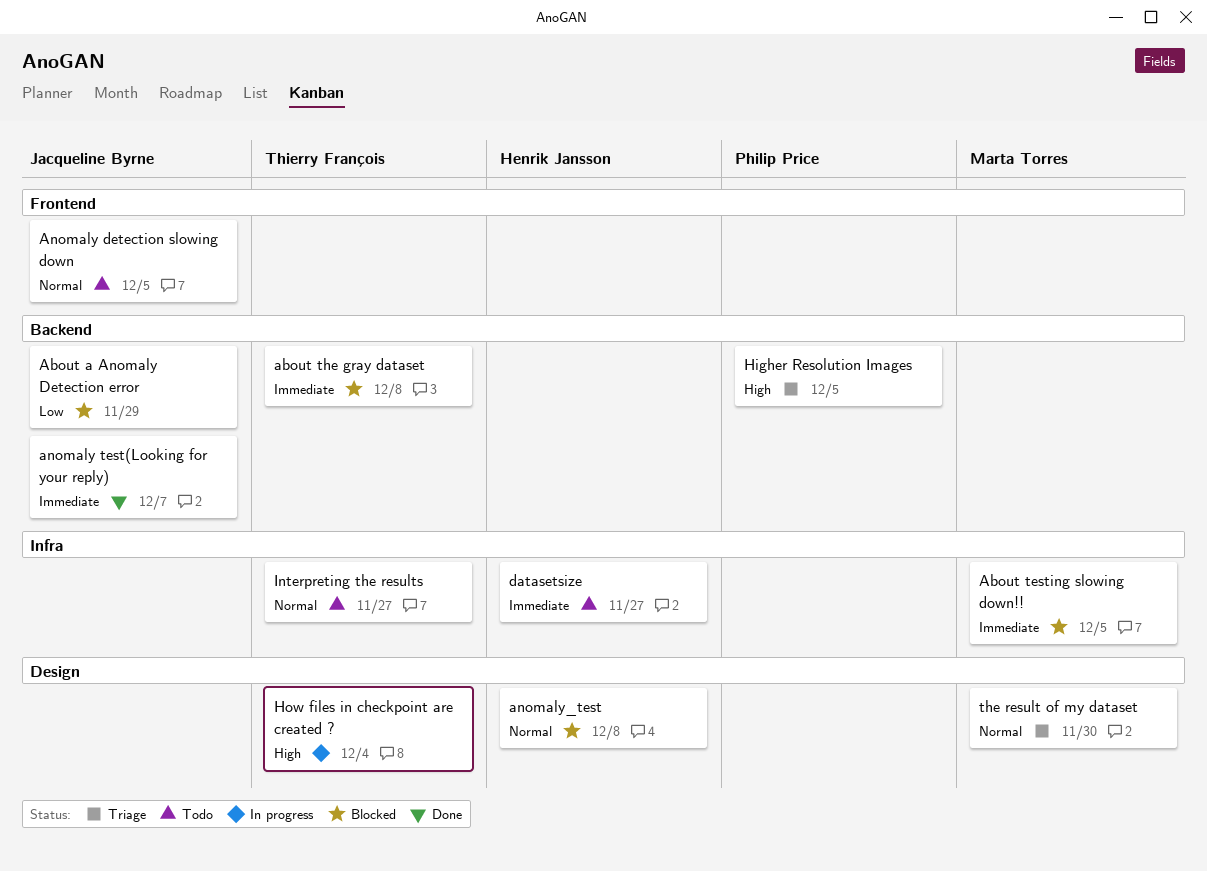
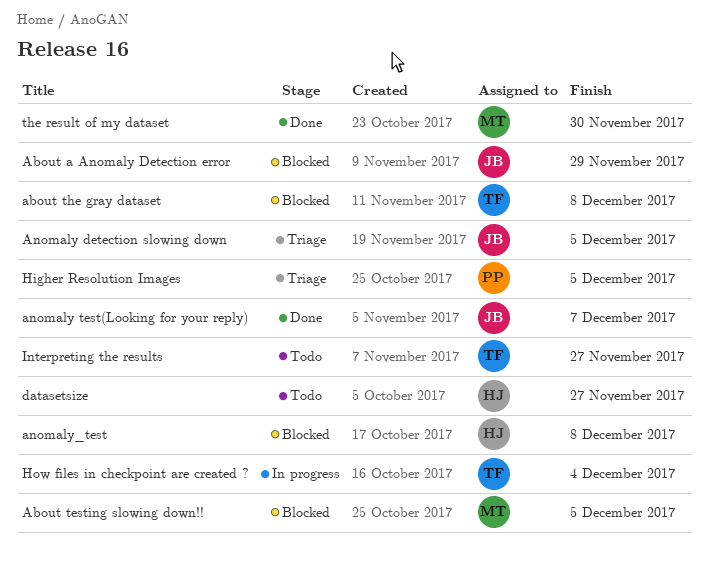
Anomaly detection slowing down, status: Todo -> Triage
the result of my dataset, status: Triage -> Done

